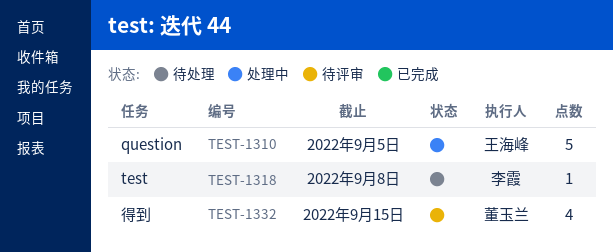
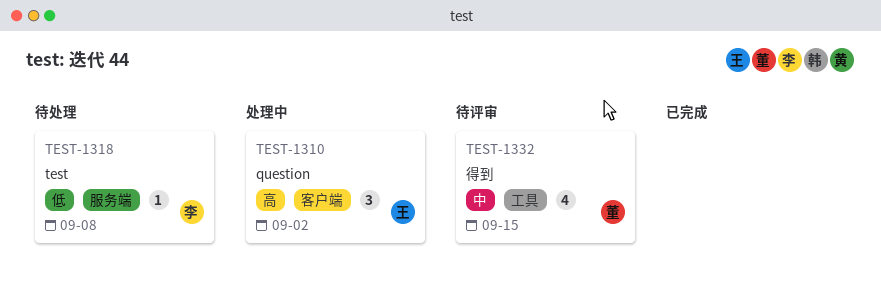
TEST-1310, estimate: 5 -> 3
TEST-1310, due: Sep 5 -> Sep 2

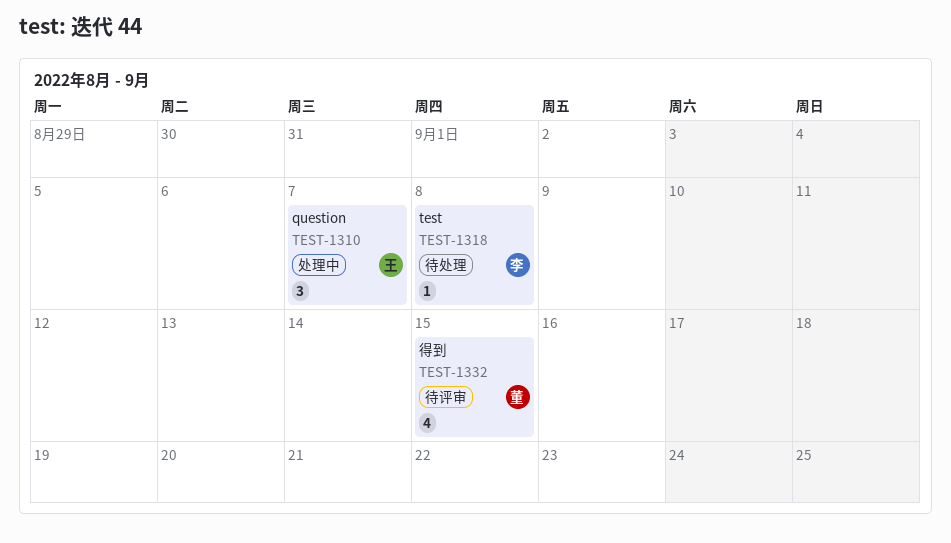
TEST-1310, due: Sep 2 -> Sep 7

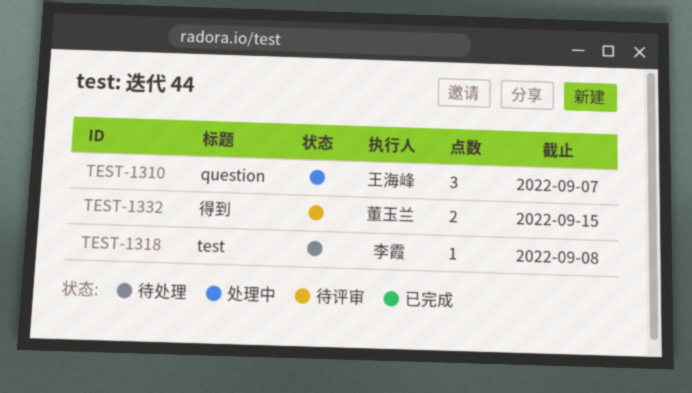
TEST-1332, estimate: 4 -> 2

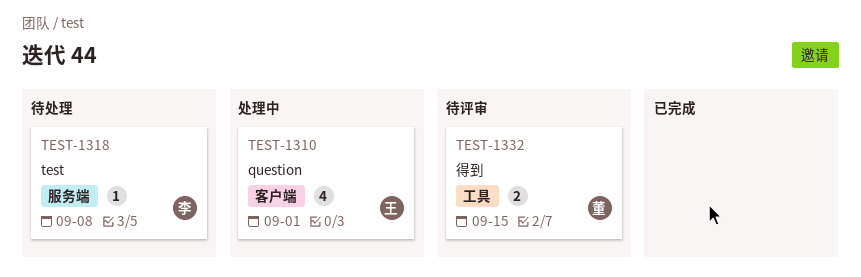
TEST-1310, estimate: 3 -> 4
TEST-1310, due: Sep 7 -> Sep 1

